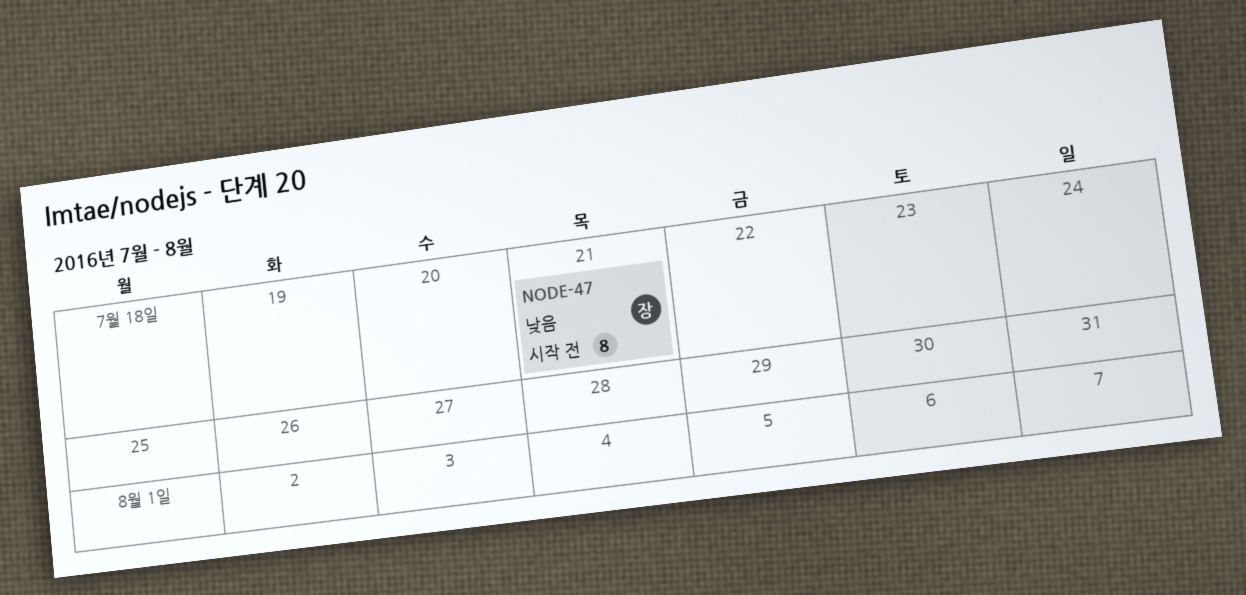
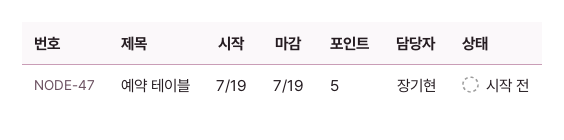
NODE-47, estimate: 8 -> 5
NODE-47, due: Jul 21 -> Jul 19

